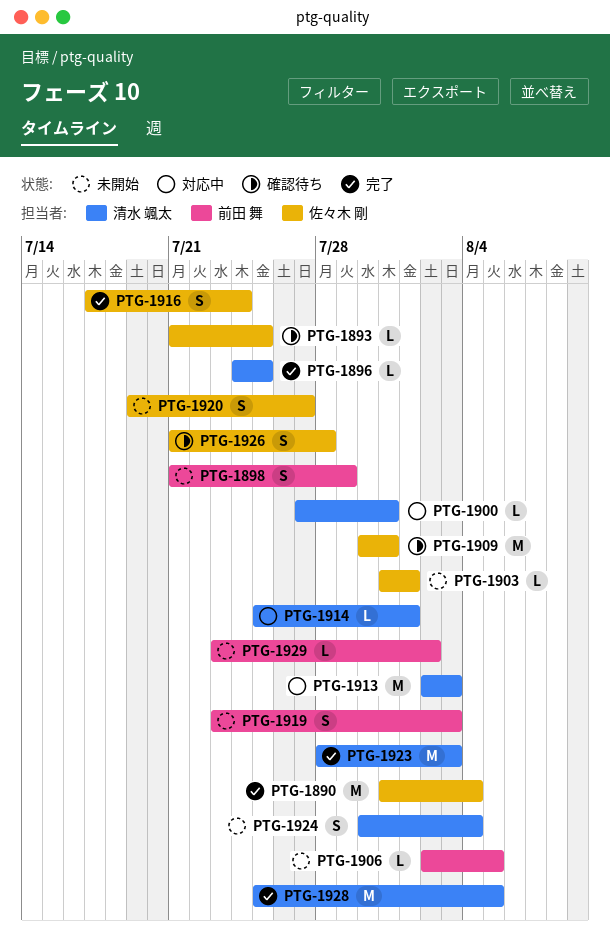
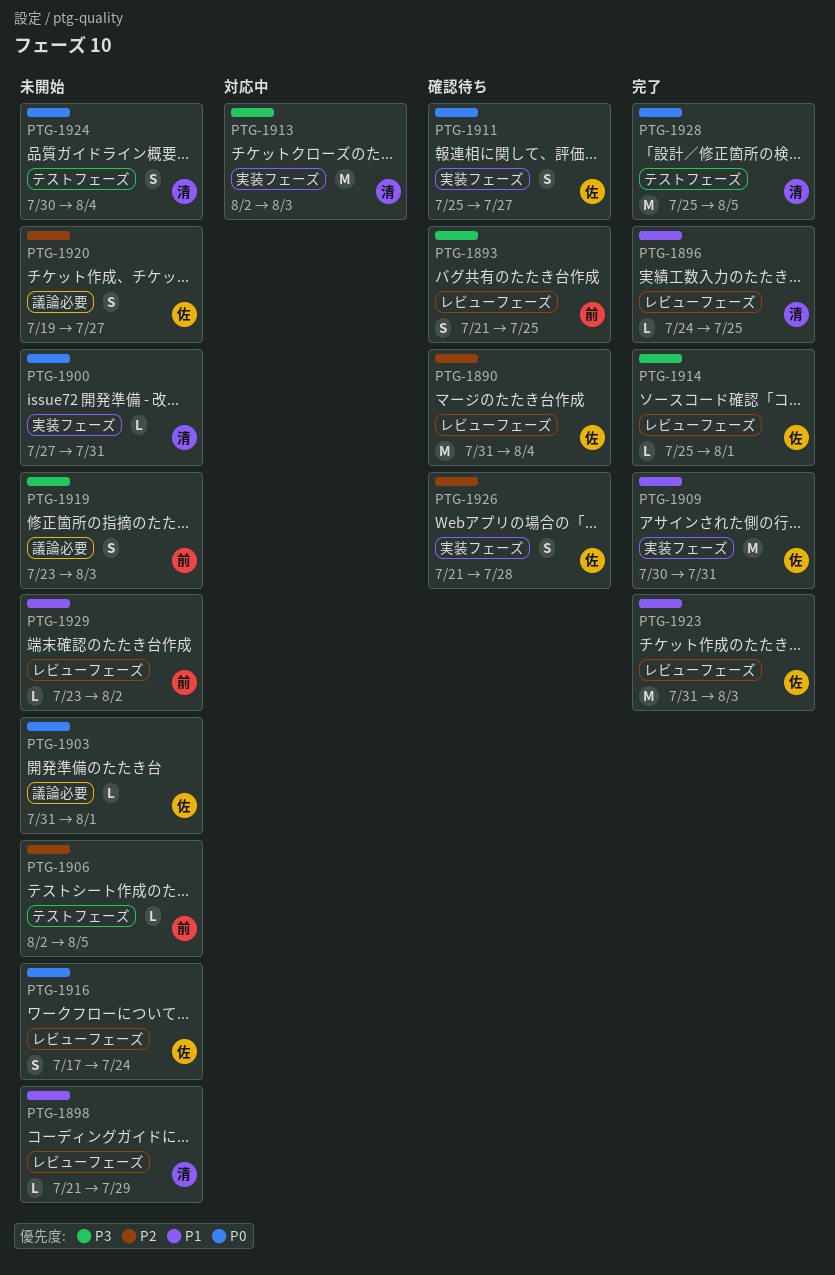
PTG-1890, status: 完了 -> 確認待ち
PTG-1893, owner: 佐々木 剛 -> 前田 舞
PTG-1893, estimate: L -> S
PTG-1898, owner: 前田 舞 -> 清水 颯太
PTG-1898, estimate: S -> L
PTG-1900, status: 対応中 -> 未開始
PTG-1909, status: 確認待ち -> 完了
PTG-1911: none -> present
PTG-1914, status: 対応中 -> 完了
PTG-1914, owner: 清水 颯太 -> 佐々木 剛
PTG-1916, status: 完了 -> 未開始
PTG-1923, owner: 清水 颯太 -> 佐々木 剛
PTG-1923, start: Jul 28 -> Jul 31

